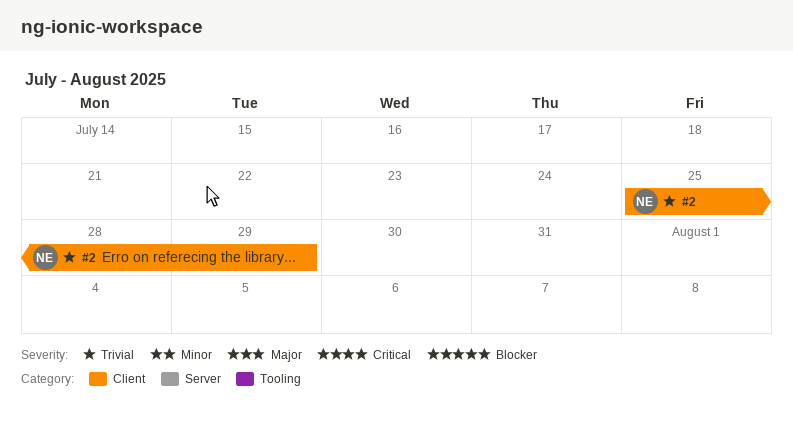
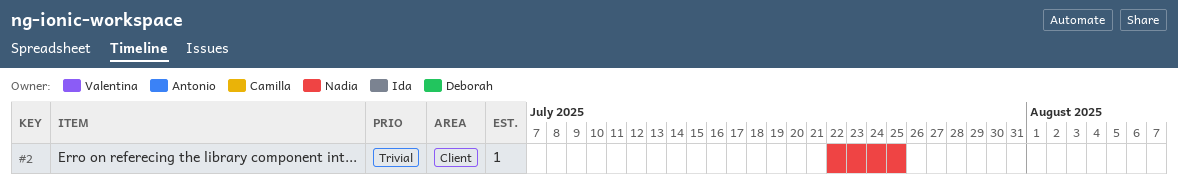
#2, start: Jul 25 -> Jul 22
#2, due: Jul 29 -> Jul 25

